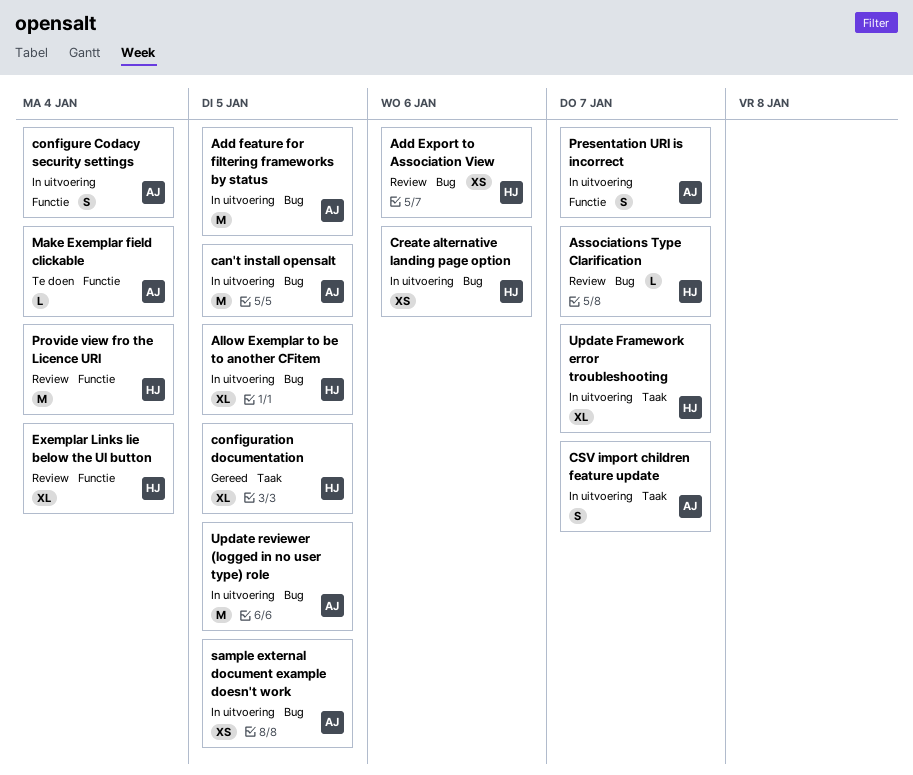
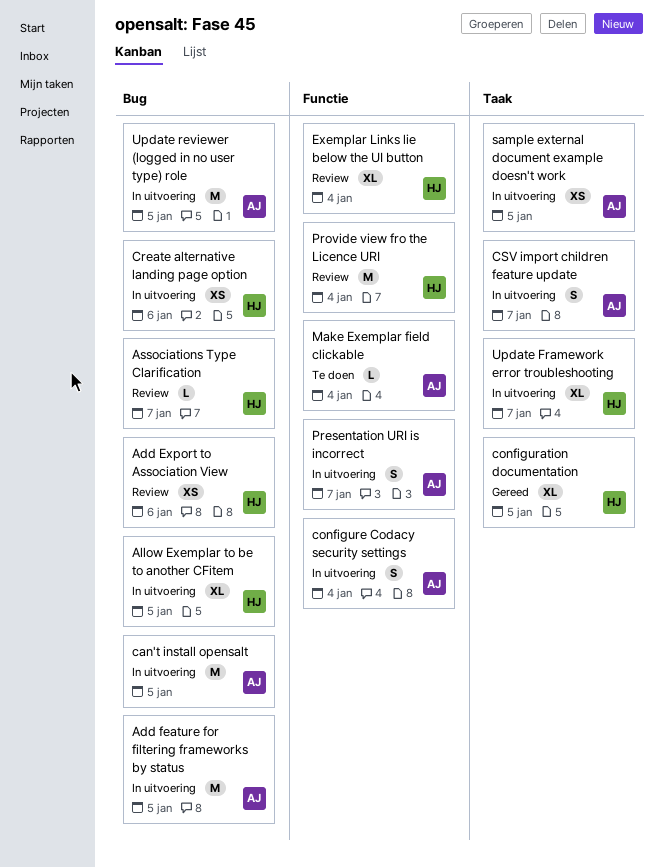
sample external document example doesn't work, label: Bug -> Taak

